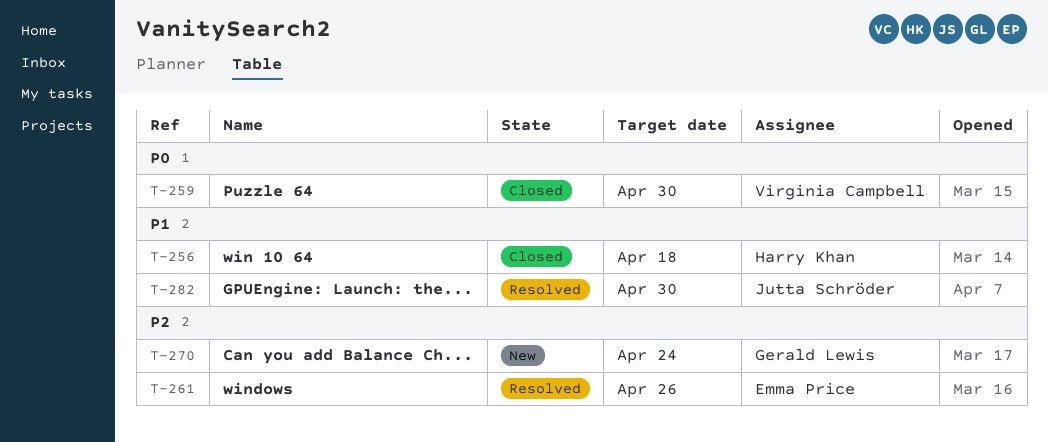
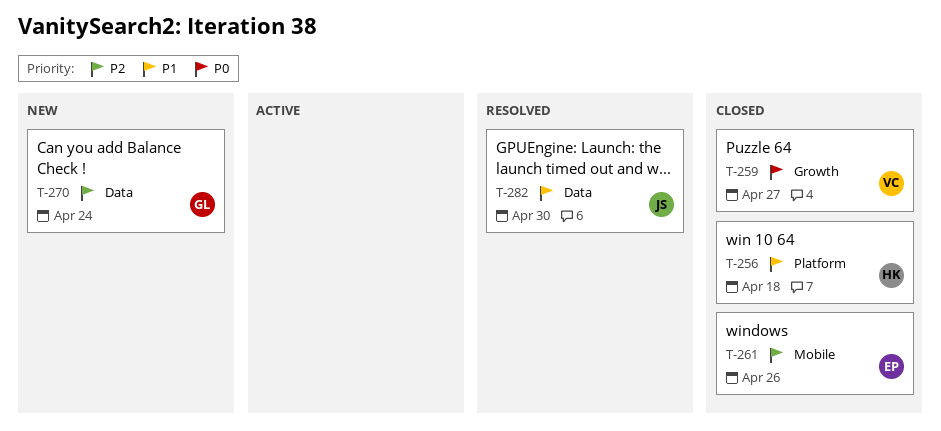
T-259, due: Apr 30 -> Apr 27
T-261, status: Resolved -> Closed

